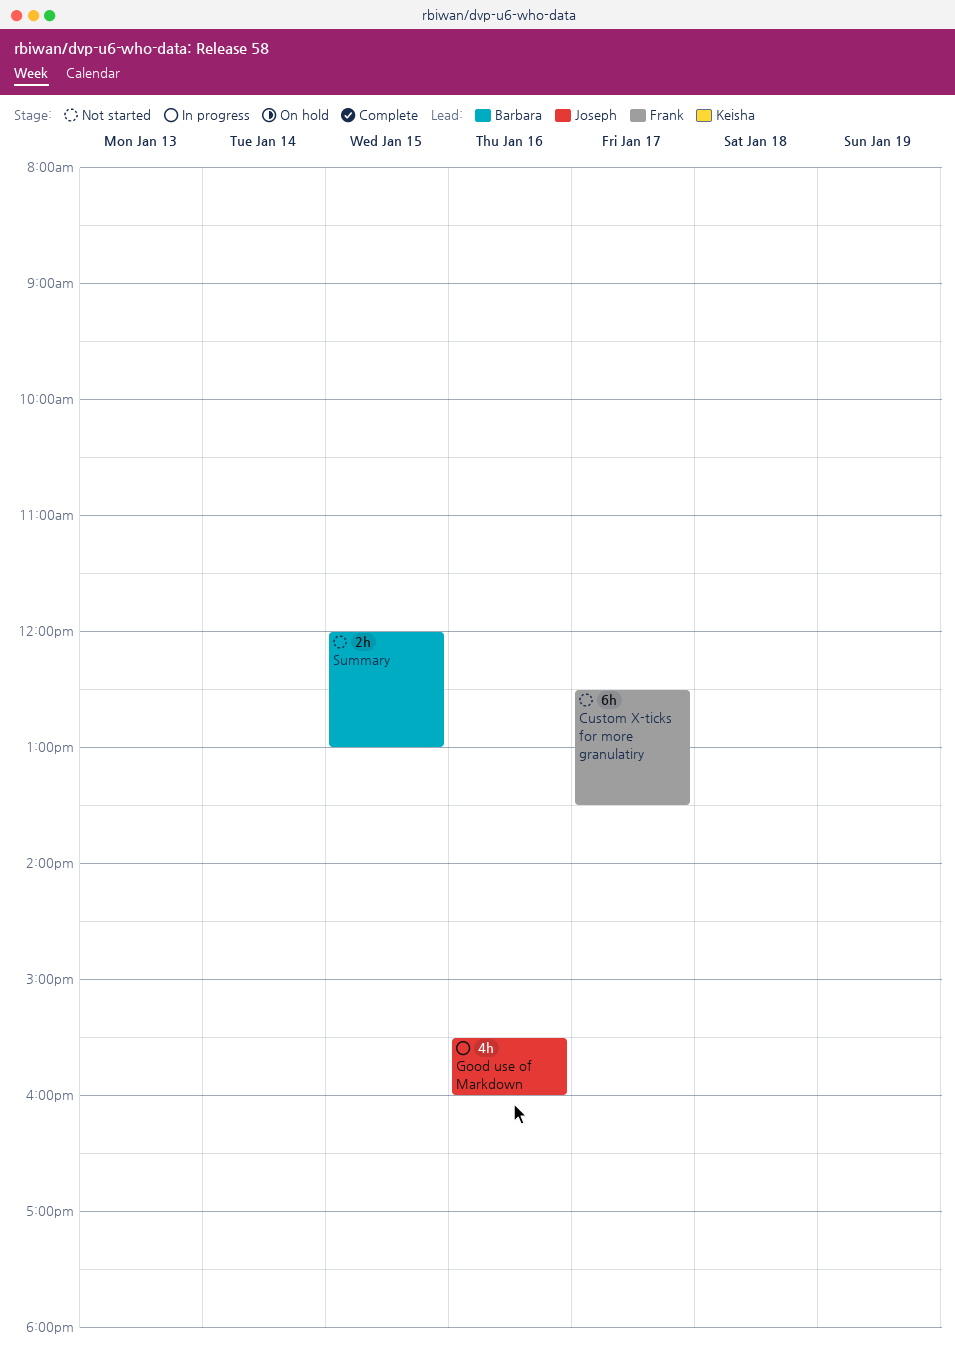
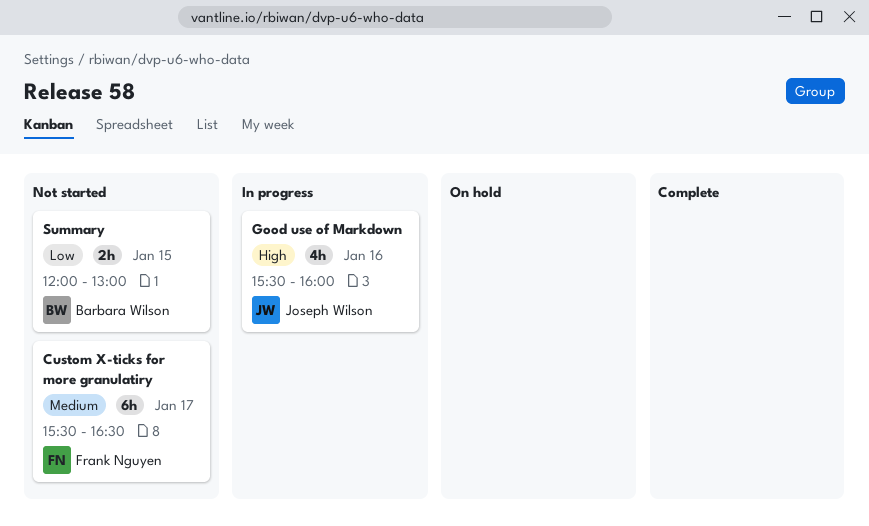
Custom X-ticks for more granulatiry, begins: 12:30 -> 15:30
Custom X-ticks for more granulatiry, ends: 13:30 -> 16:30

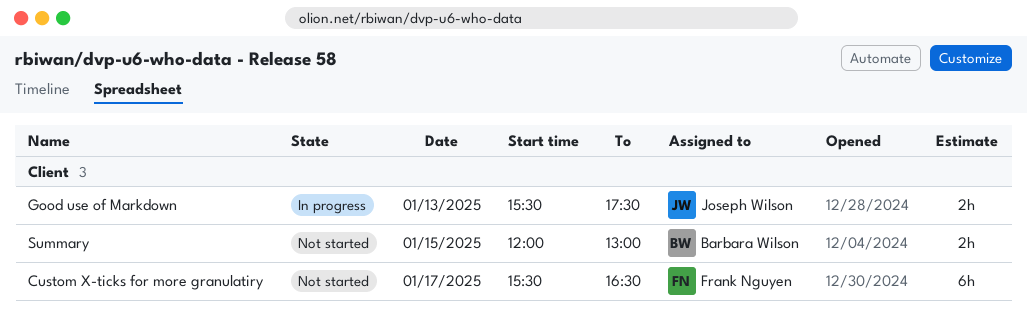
Good use of Markdown, estimate: 4h -> 2h
Good use of Markdown, day: Jan 16 -> Jan 13
Good use of Markdown, ends: 16:00 -> 17:30

